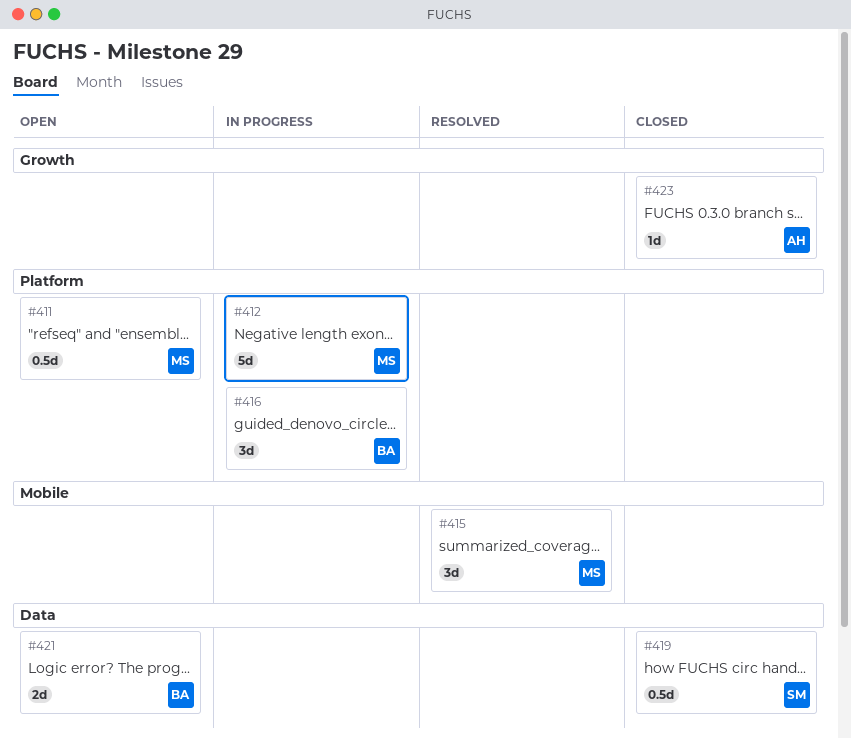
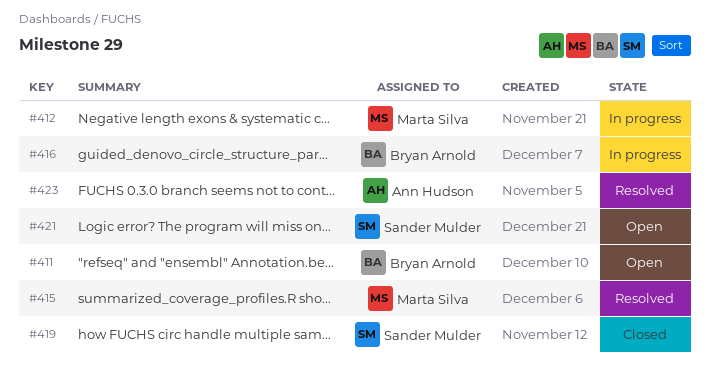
#411, owner: Marta Silva -> Bryan Arnold
#421, owner: Bryan Arnold -> Sander Mulder
#423, status: Closed -> Resolved

